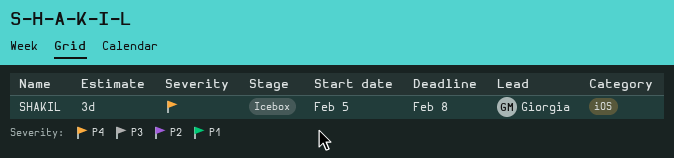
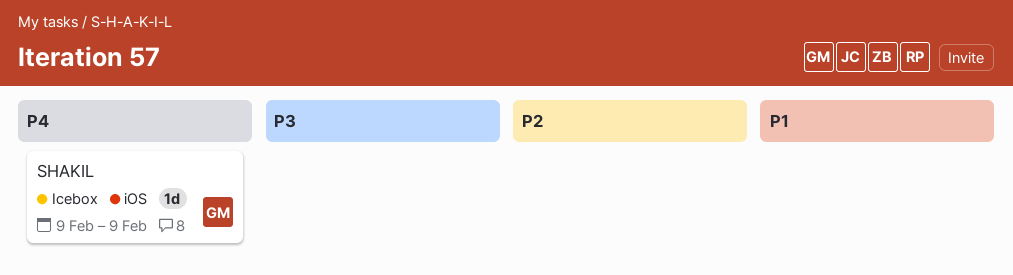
SHAKIL, estimate: 3d -> 1d
SHAKIL, start: Feb 5 -> Feb 9
SHAKIL, due: Feb 8 -> Feb 9

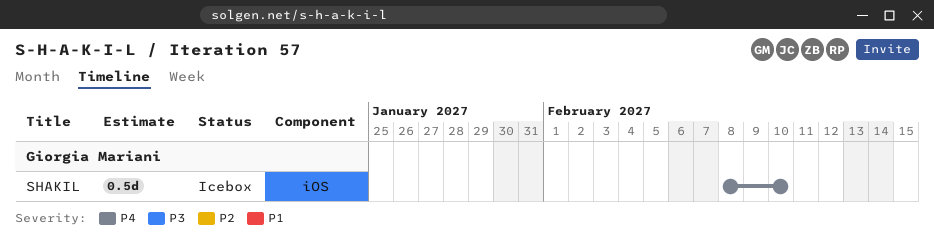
SHAKIL, estimate: 1d -> 0.5d
SHAKIL, start: Feb 9 -> Feb 8
SHAKIL, due: Feb 9 -> Feb 10

